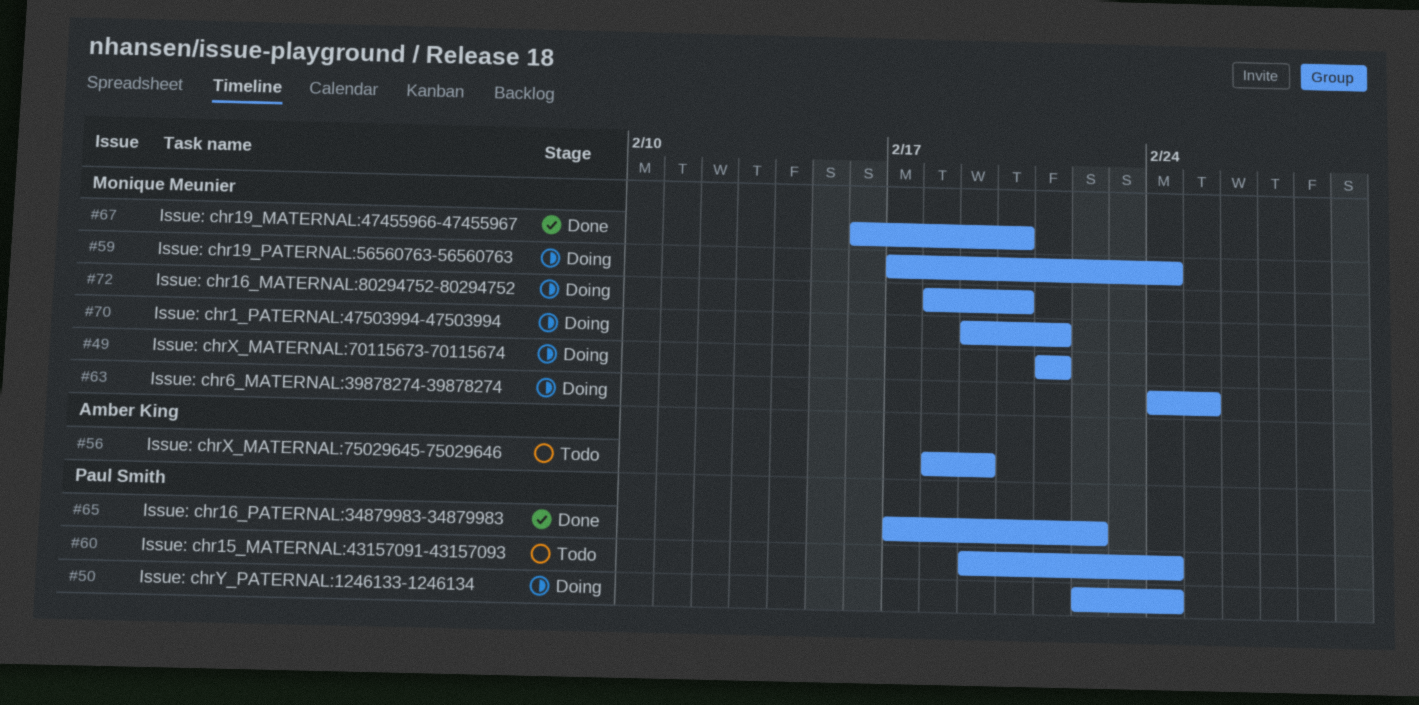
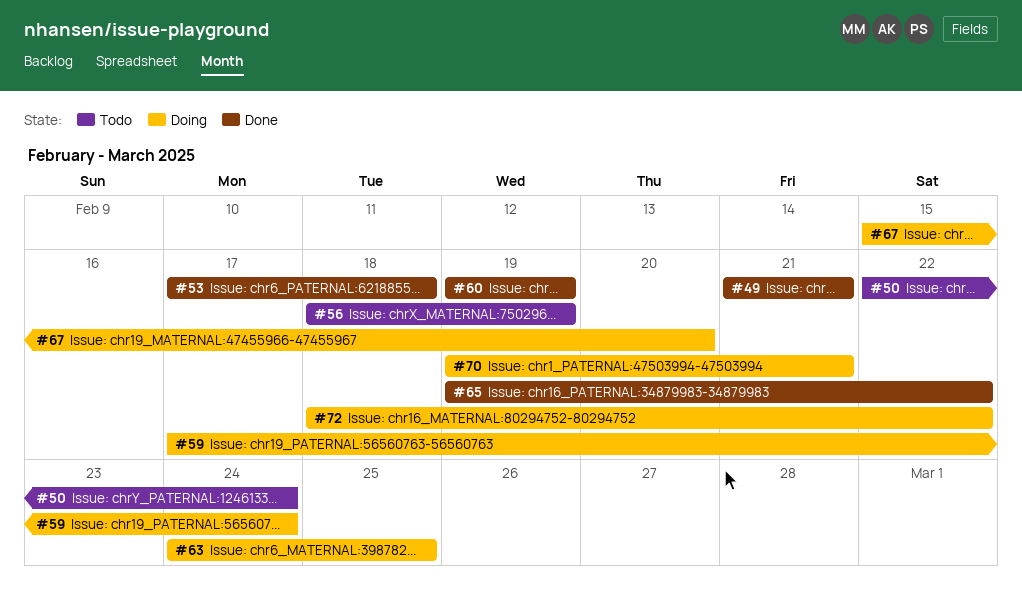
#49, status: Doing -> Done
#50, status: Doing -> Todo
#53: none -> present
#60, status: Todo -> Done
#60, due: Feb 24 -> Feb 19
#65, start: Feb 17 -> Feb 19
#67, status: Done -> Doing
#67, start: Feb 16 -> Feb 15
#72, due: Feb 20 -> Feb 22

